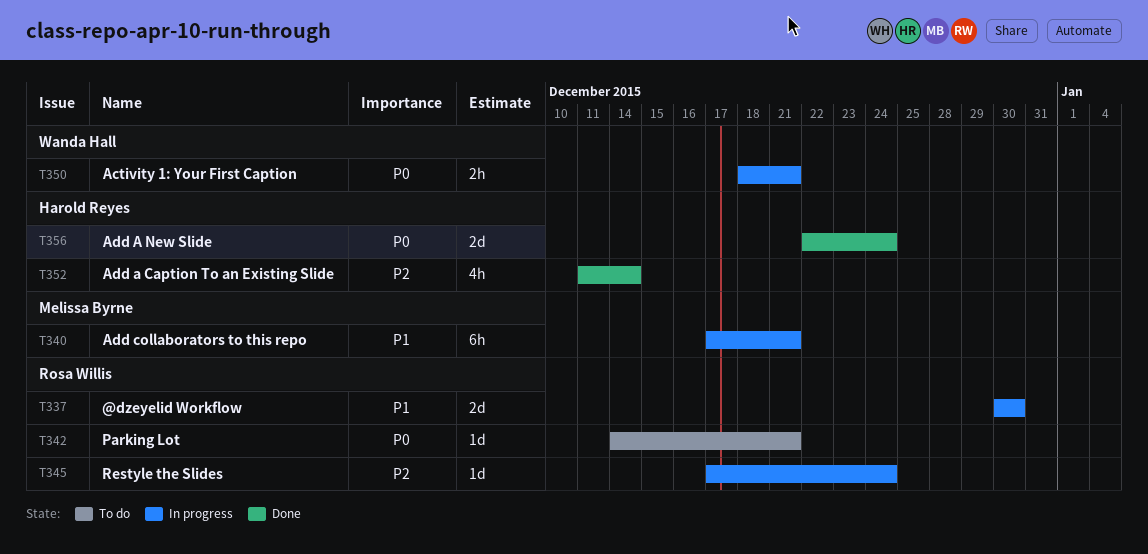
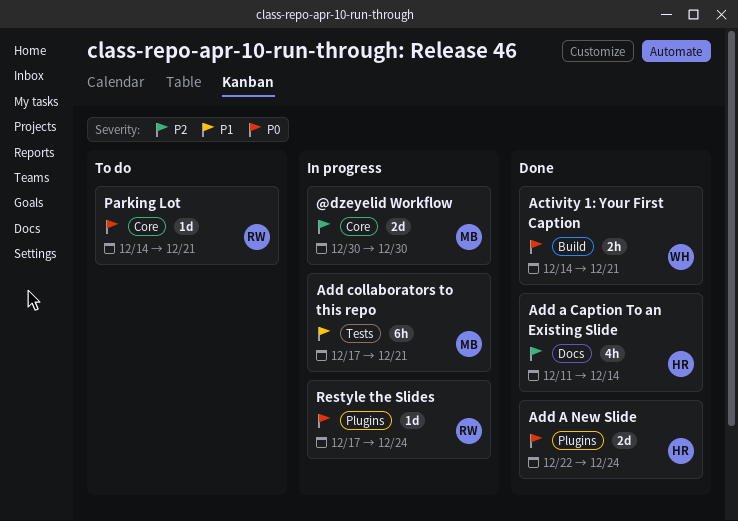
@dzeyelid Workflow, owner: Rosa Willis -> Melissa Byrne
@dzeyelid Workflow, priority: P1 -> P2
Activity 1: Your First Caption, status: In progress -> Done
Activity 1: Your First Caption, start: Dec 18 -> Dec 14
Restyle the Slides, priority: P2 -> P0

